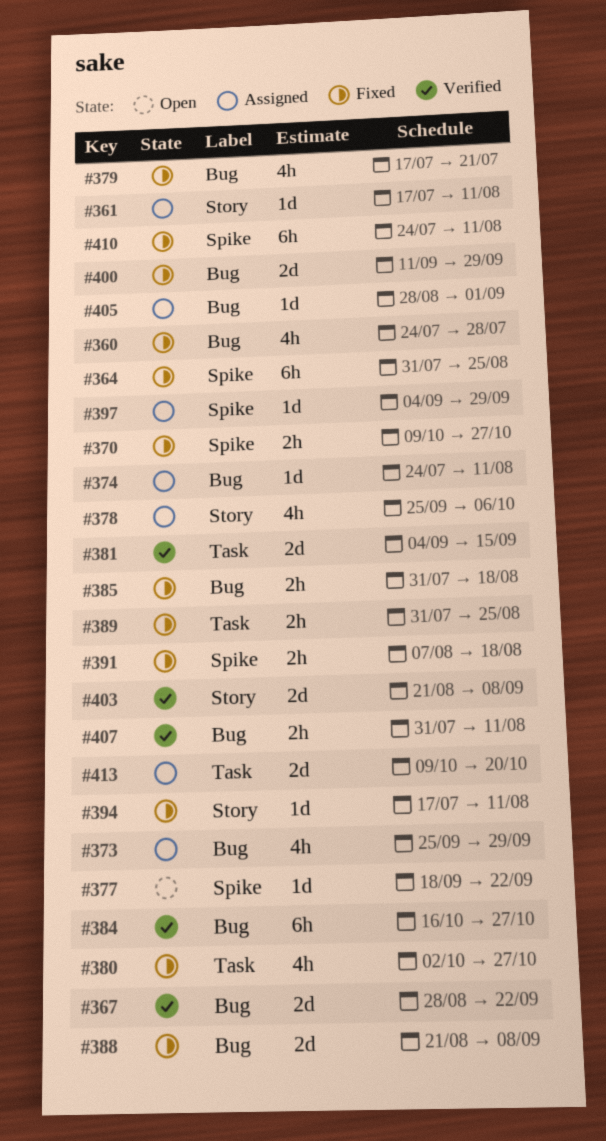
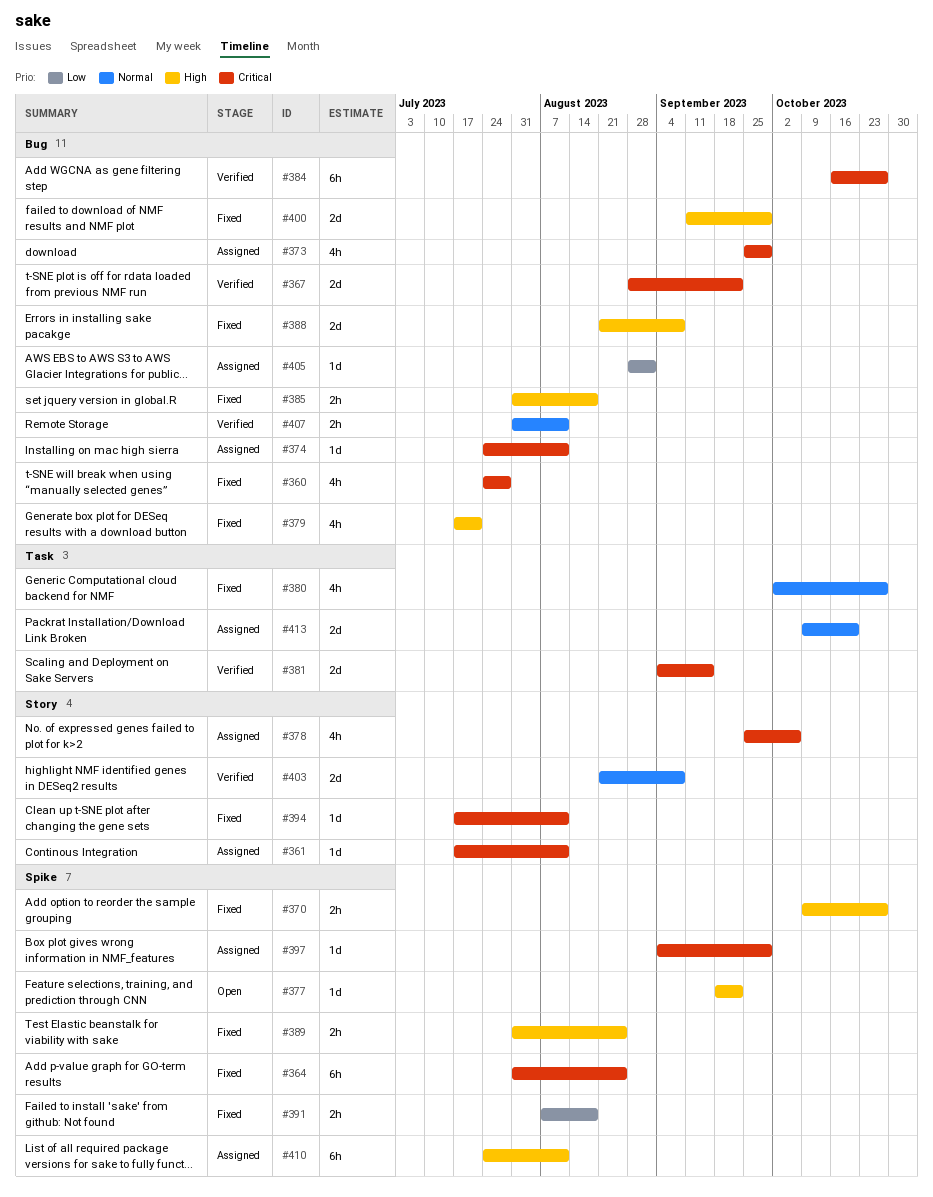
#389, label: Task -> Spike
#410, status: Fixed -> Assigned

